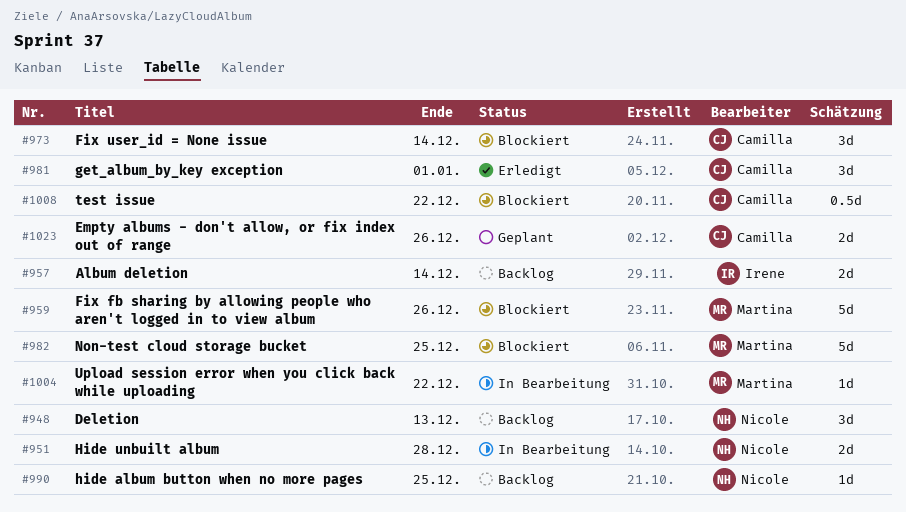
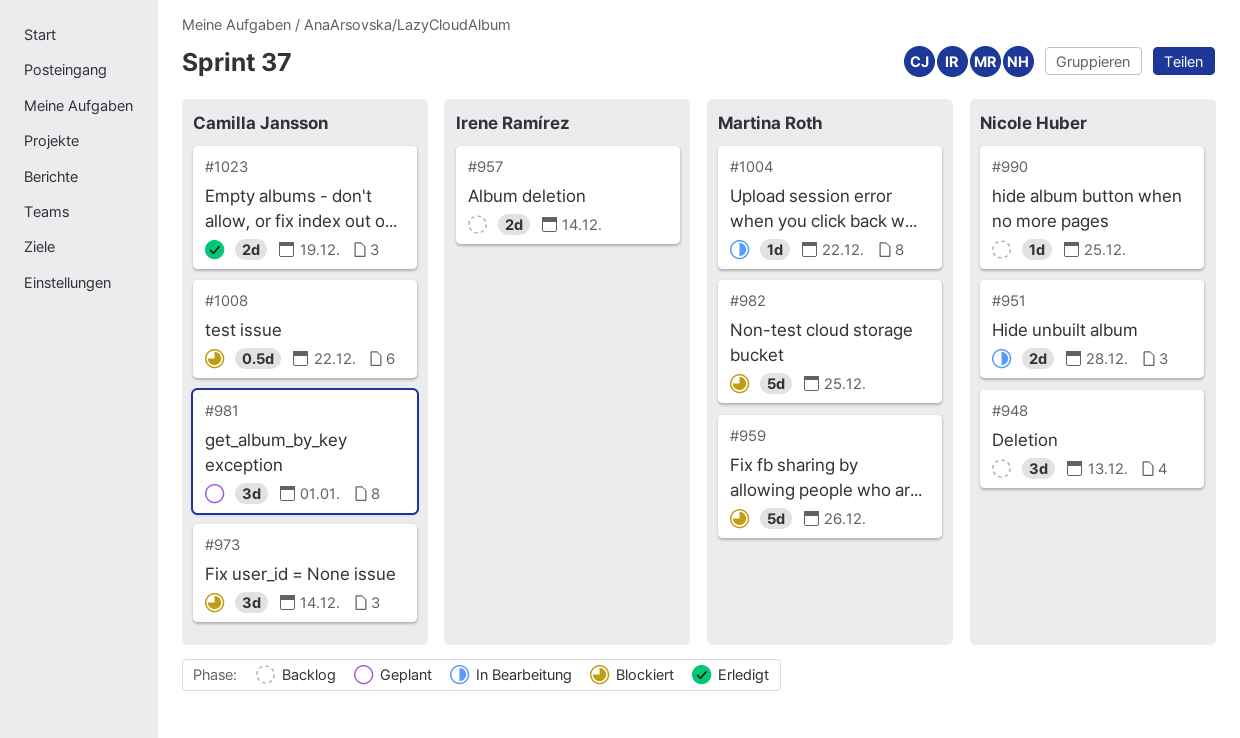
#981, status: Erledigt -> Geplant
#1023, status: Geplant -> Erledigt
#1023, due: Dec 26 -> Dec 19

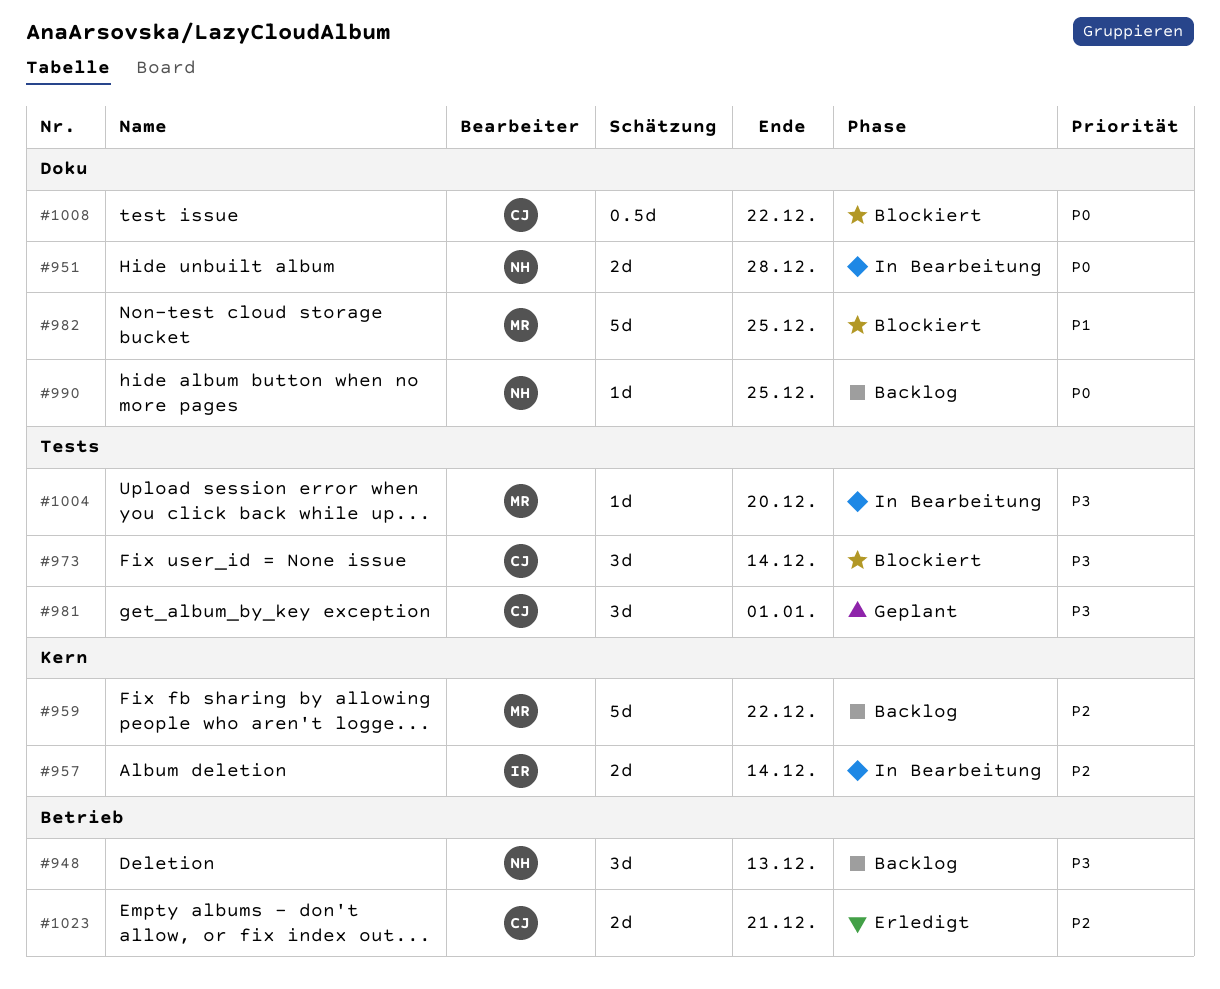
#957, status: Backlog -> In Bearbeitung
#959, status: Blockiert -> Backlog
#959, due: Dec 26 -> Dec 22
#1004, due: Dec 22 -> Dec 20
#1023, due: Dec 19 -> Dec 21

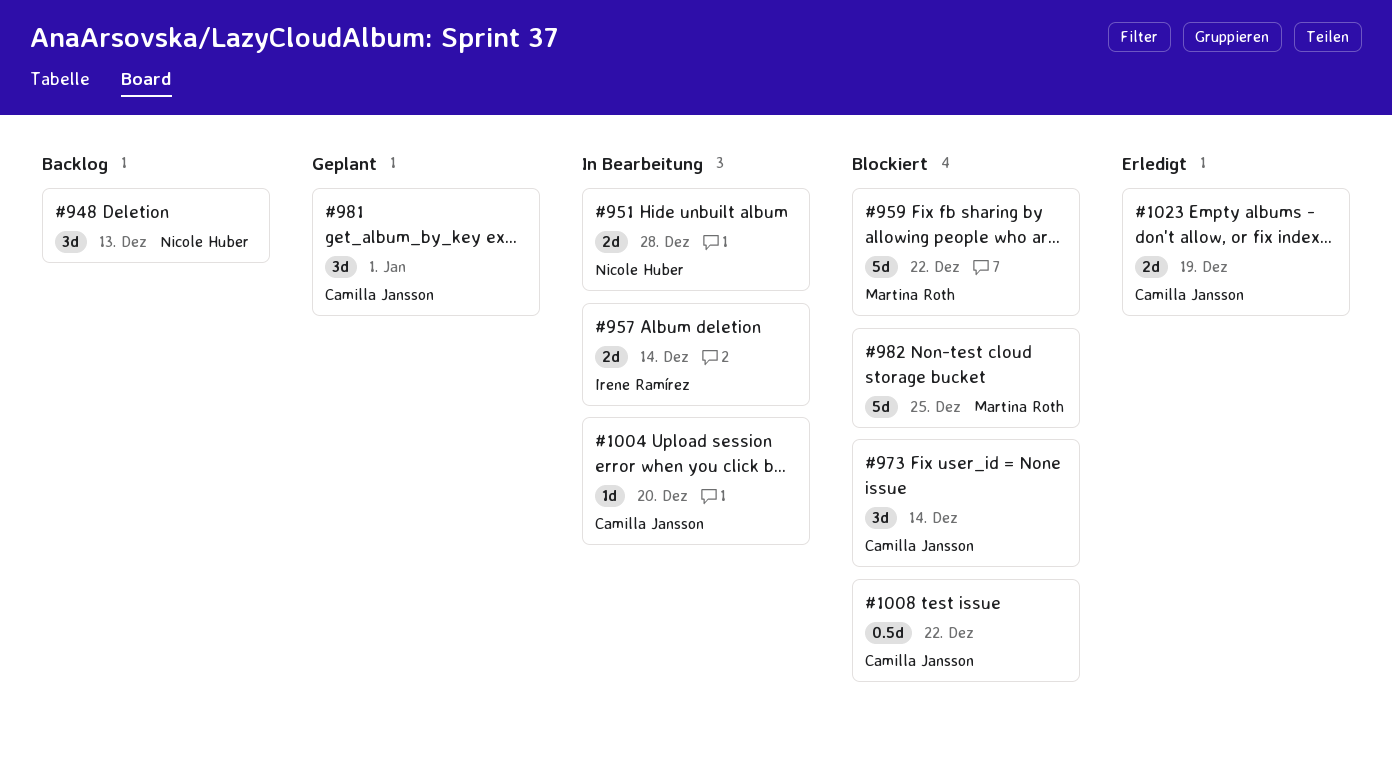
#959, status: Backlog -> Blockiert
#990: present -> none
#1004, owner: Martina Roth -> Camilla Jansson
#1023, due: Dec 21 -> Dec 19

